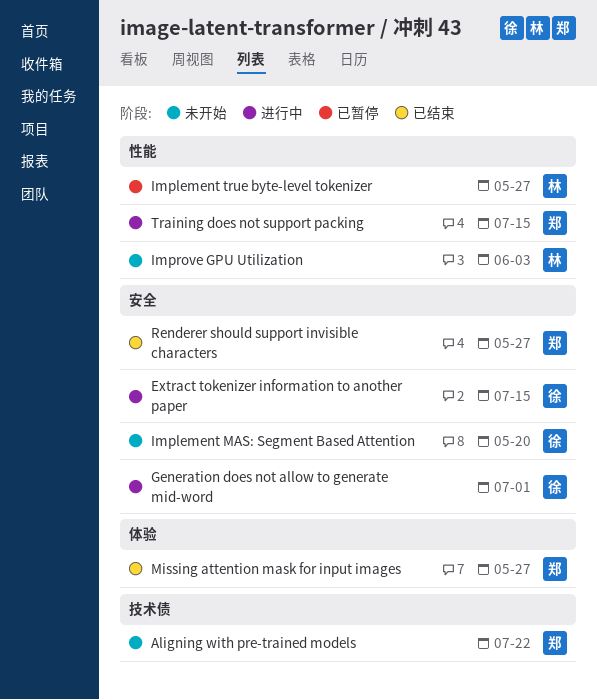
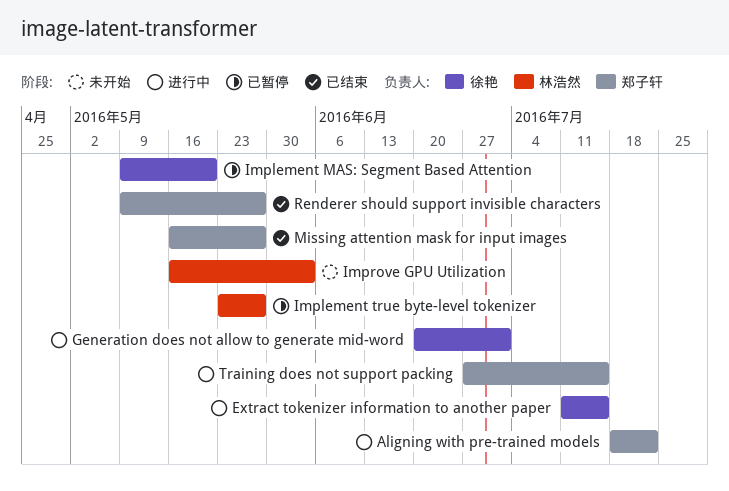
Aligning with pre-trained models, status: 未开始 -> 进行中
Implement MAS: Segment Based Attention, status: 未开始 -> 已暂停

